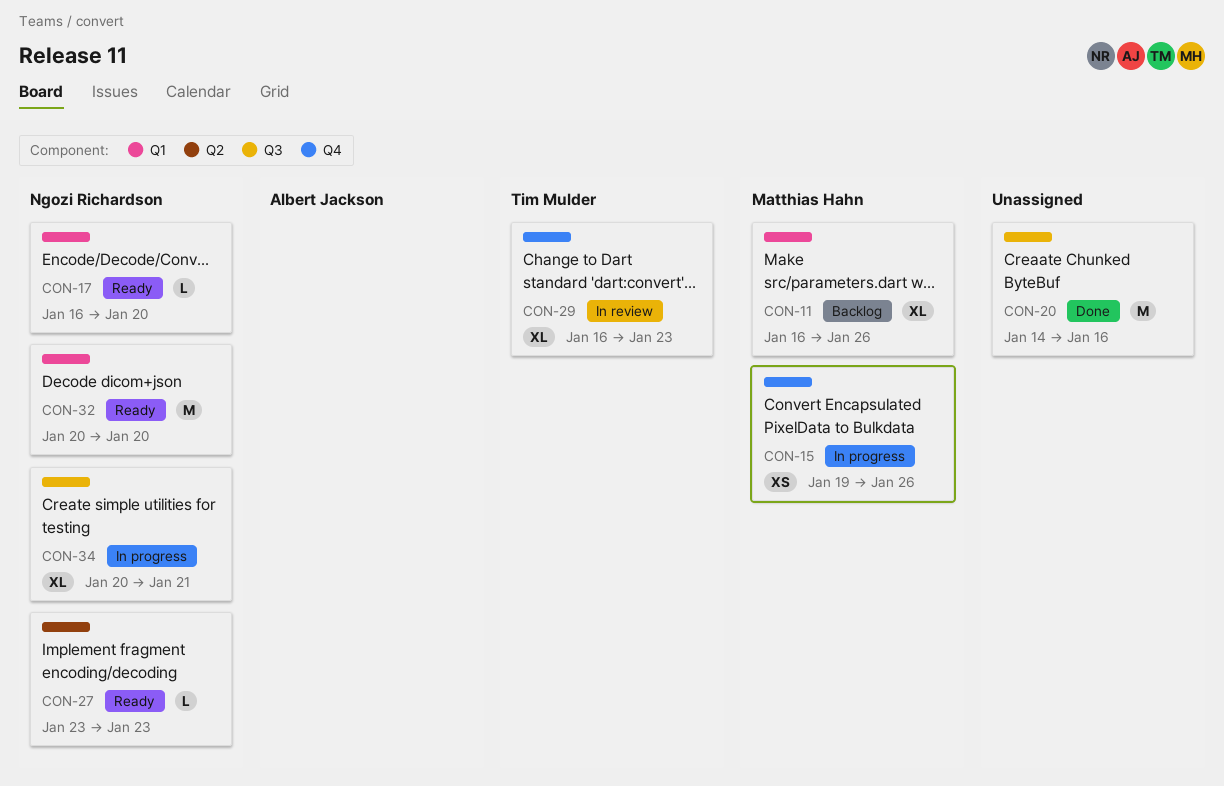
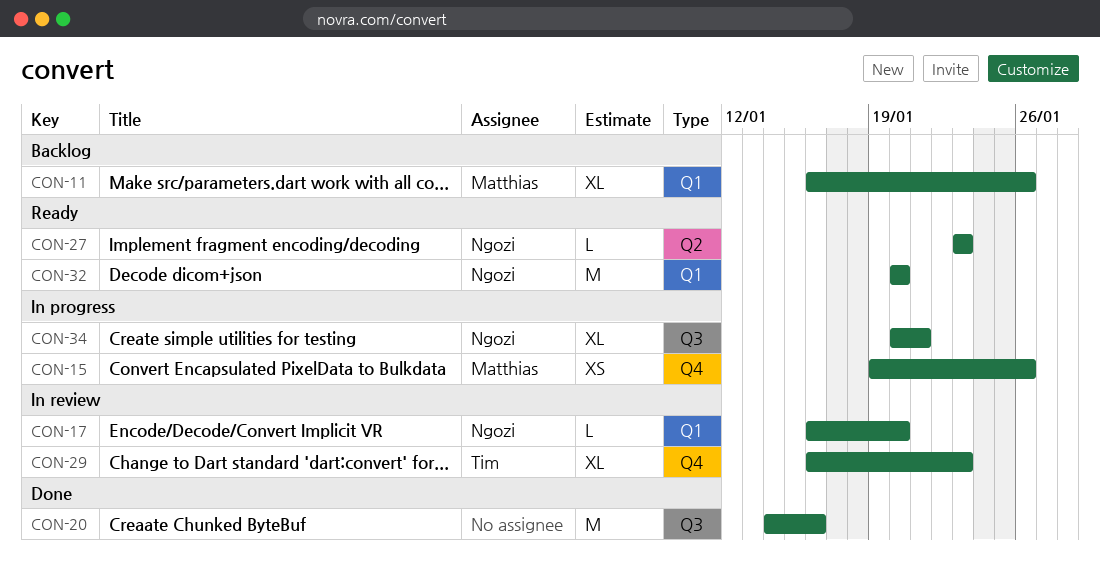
CON-17, status: Ready -> In review

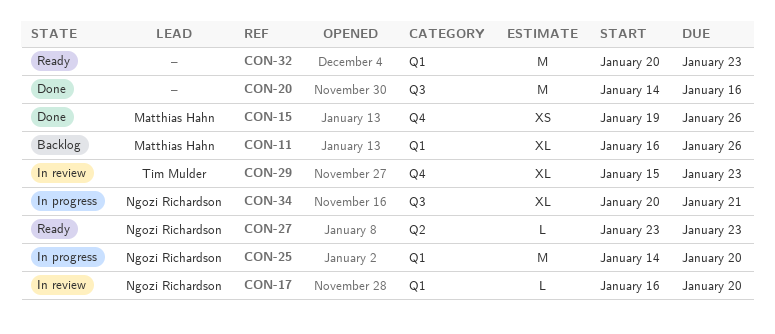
CON-15, status: In progress -> Done
CON-25: none -> present
CON-29, start: Jan 16 -> Jan 15
CON-32, owner: Ngozi Richardson -> none
CON-32, due: Jan 20 -> Jan 23

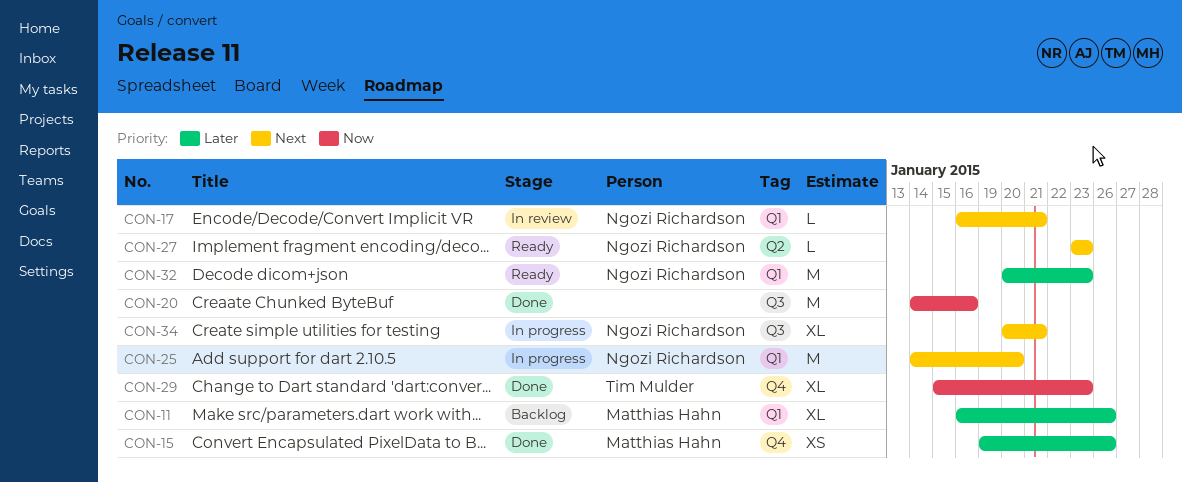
CON-17, due: Jan 20 -> Jan 21
CON-29, status: In review -> Done
CON-32, owner: none -> Ngozi Richardson

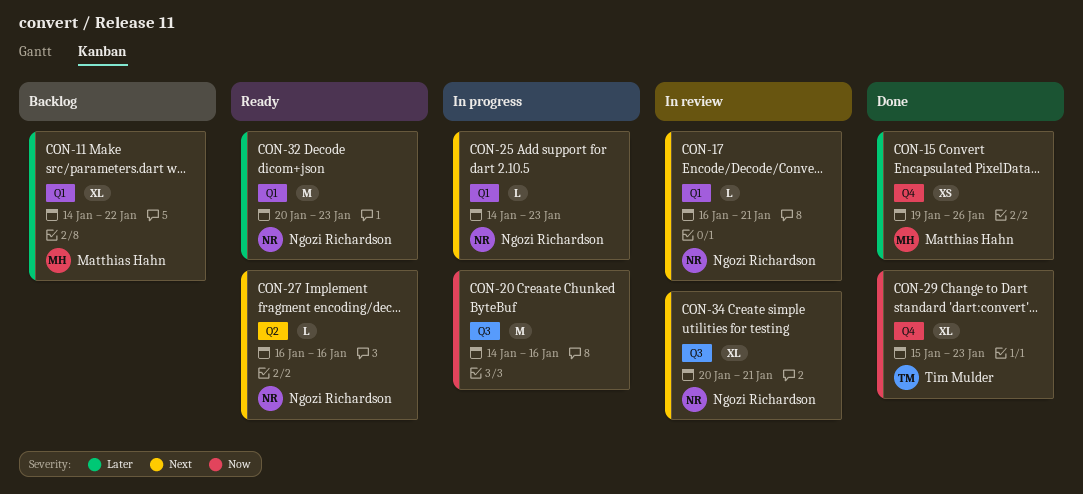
CON-11, start: Jan 16 -> Jan 14
CON-11, due: Jan 26 -> Jan 22
CON-20, status: Done -> In progress
CON-25, estimate: M -> L
CON-25, due: Jan 20 -> Jan 23
CON-27, start: Jan 23 -> Jan 16
CON-27, due: Jan 23 -> Jan 16
CON-34, status: In progress -> In review

